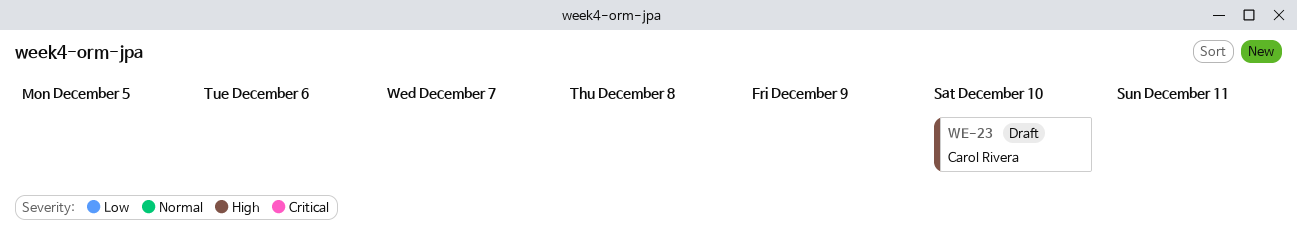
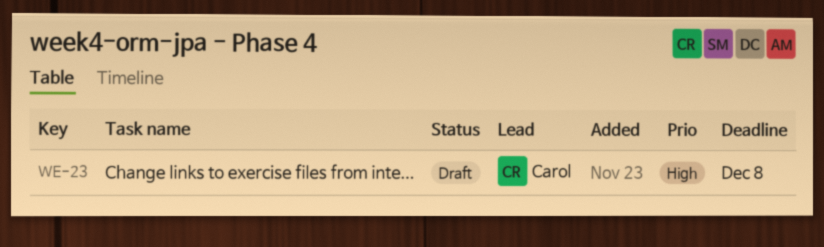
WE-23, due: Dec 10 -> Dec 8

